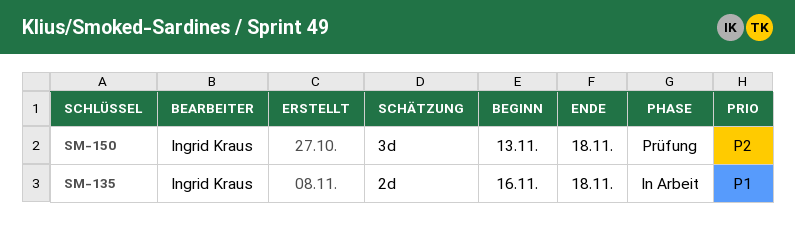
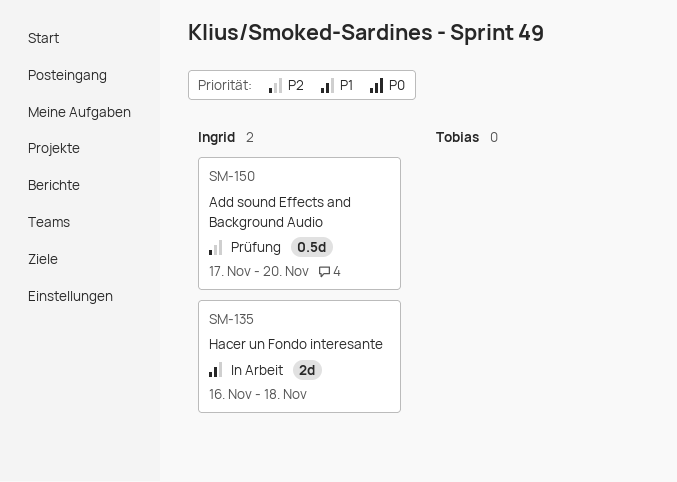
SM-150, estimate: 3d -> 0.5d
SM-150, start: Nov 13 -> Nov 17
SM-150, due: Nov 18 -> Nov 20

